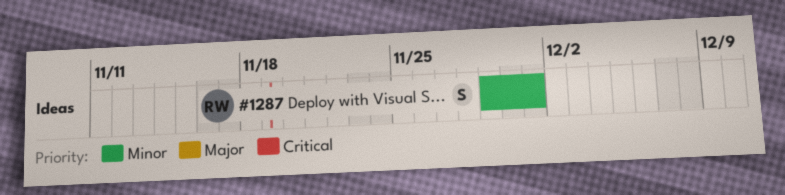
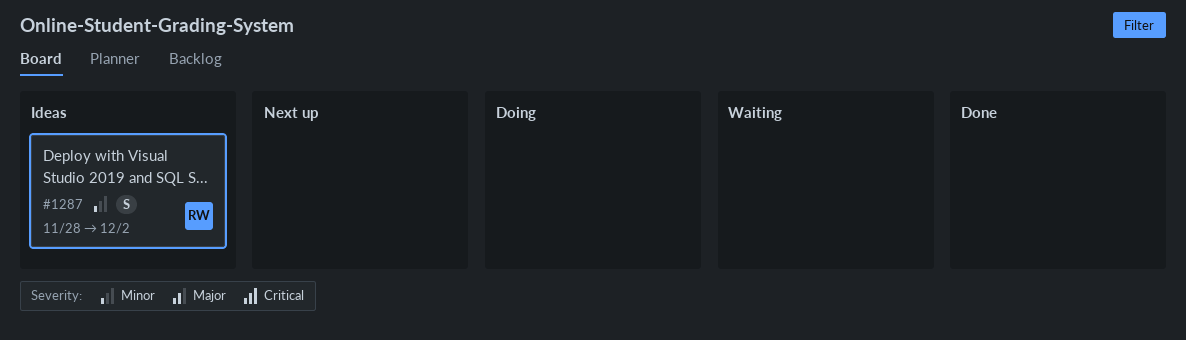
#1287, start: Nov 29 -> Nov 28
#1287, due: Dec 1 -> Dec 2

